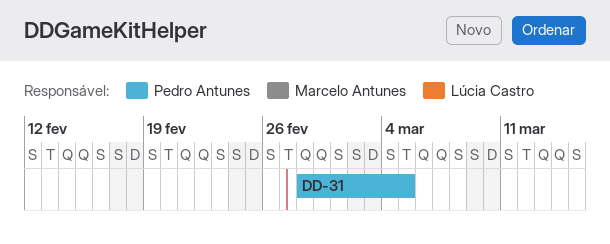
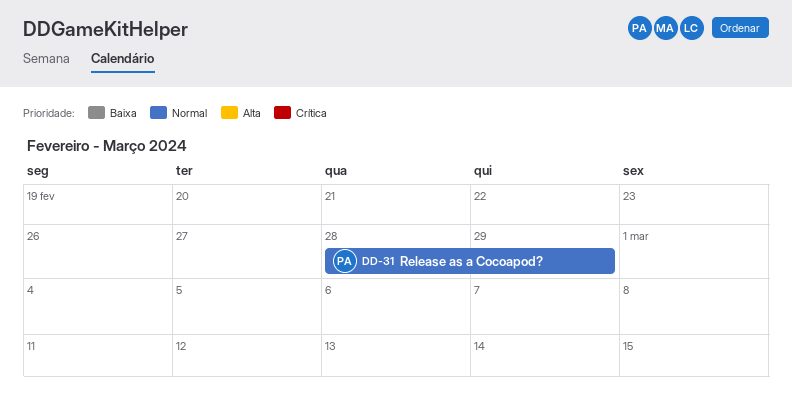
DD-31, due: Mar 5 -> Feb 29

